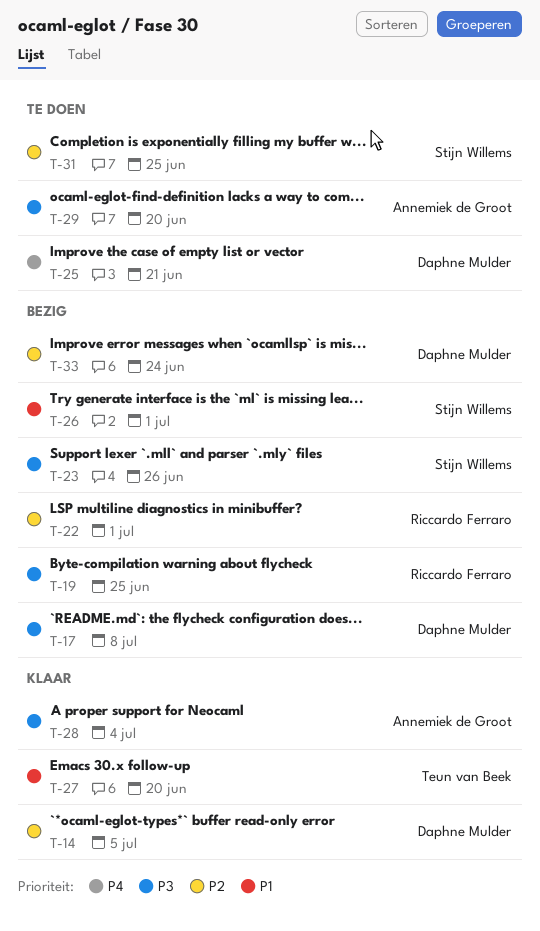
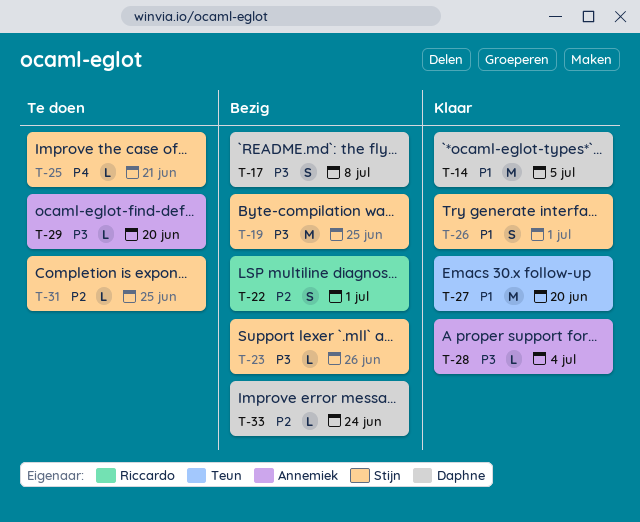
T-14, priority: P2 -> P1
T-19, owner: Riccardo Ferraro -> Stijn Willems
T-25, owner: Daphne Mulder -> Stijn Willems
T-26, status: Bezig -> Klaar

